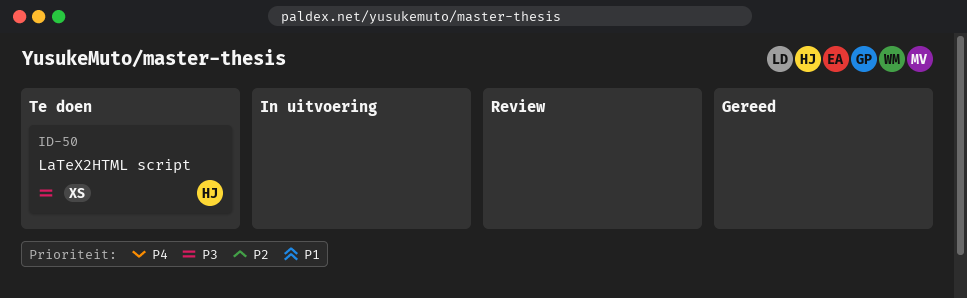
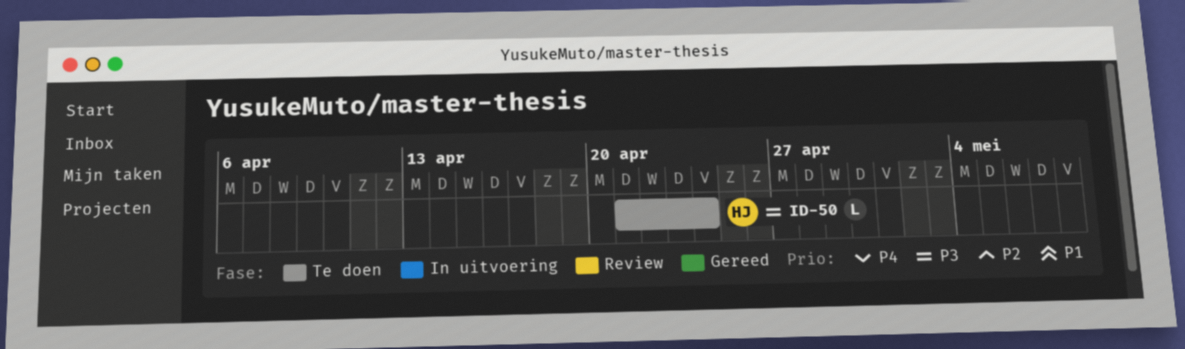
ID-50, estimate: XS -> L

